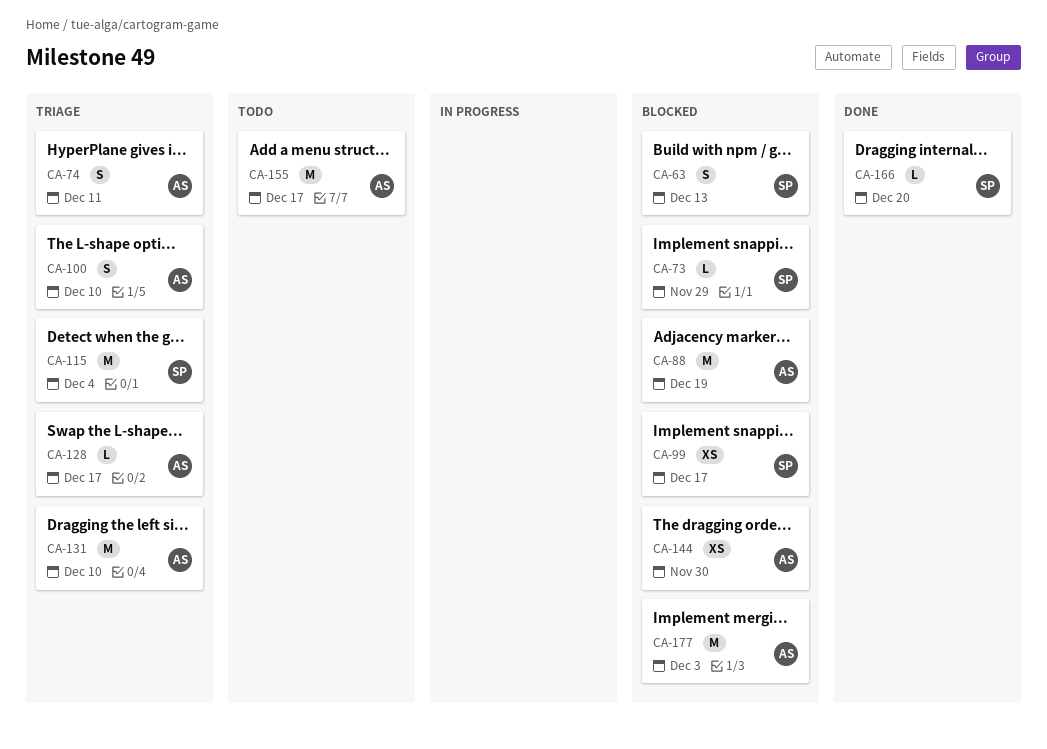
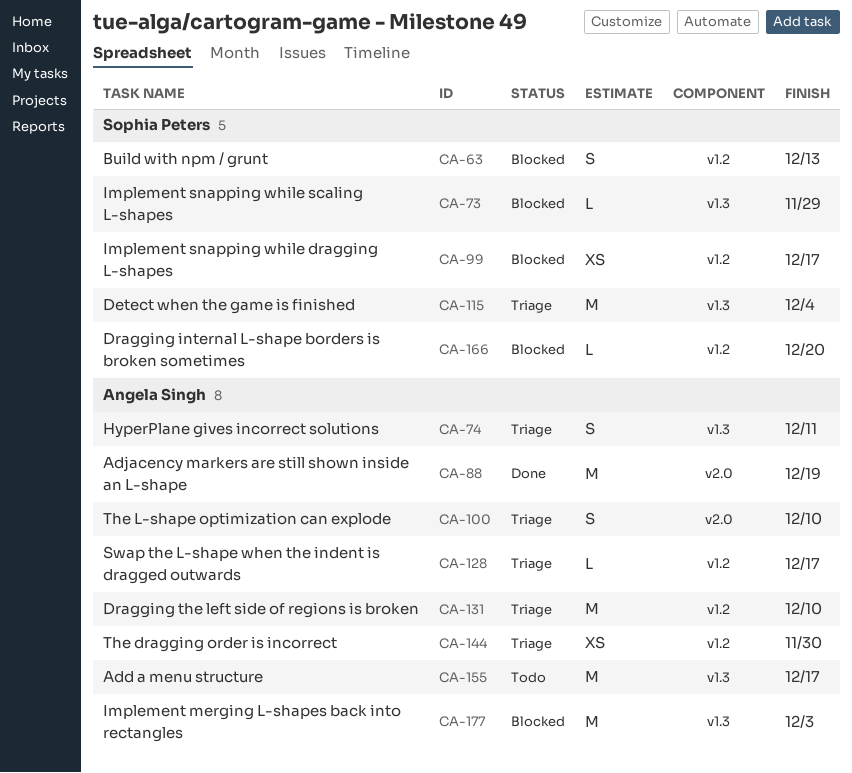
CA-88, status: Blocked -> Done
CA-144, status: Blocked -> Triage
CA-166, status: Done -> Blocked

